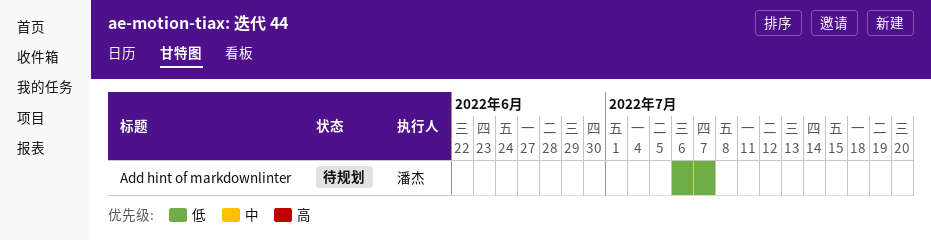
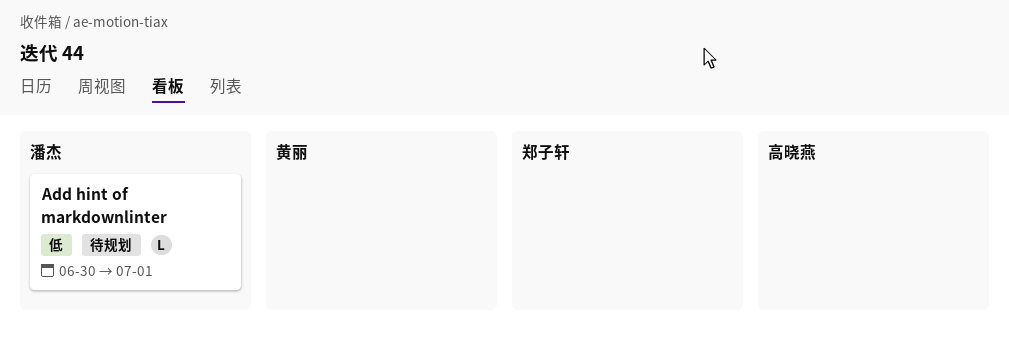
Add hint of markdownlinter, start: Jul 6 -> Jun 30
Add hint of markdownlinter, due: Jul 7 -> Jul 1

